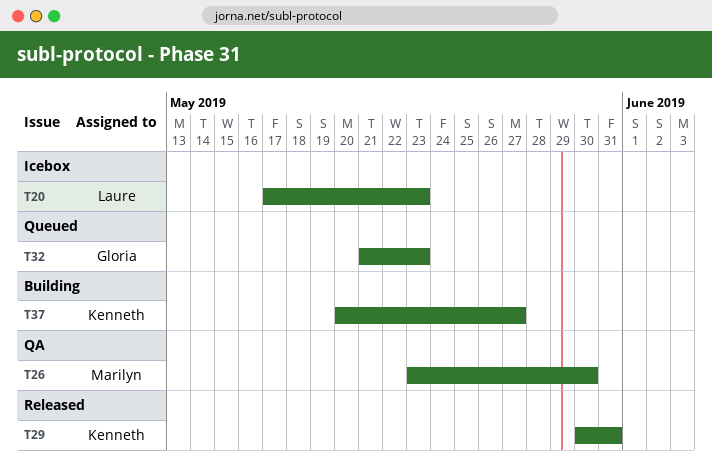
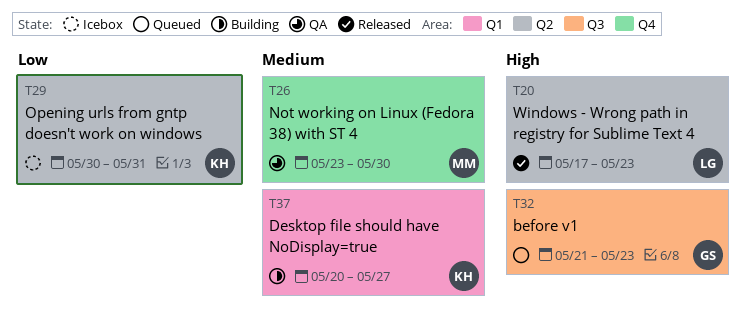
T20, status: Icebox -> Released
T29, status: Released -> Icebox

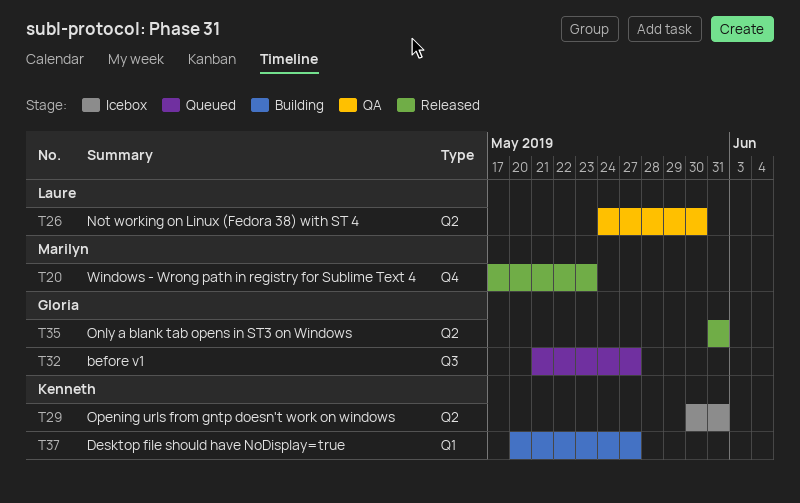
T20, owner: Laure -> Marilyn
T20, label: Q2 -> Q4
T26, owner: Marilyn -> Laure
T26, label: Q4 -> Q2
T26, start: May 23 -> May 24
T32, due: May 23 -> May 27
T35: none -> present

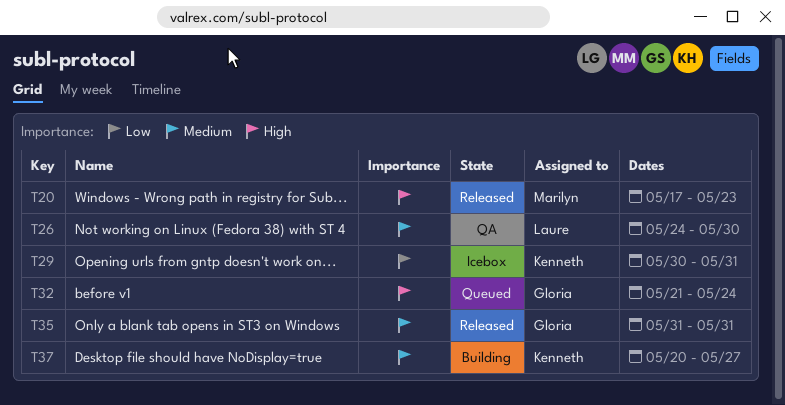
T32, due: May 27 -> May 24

